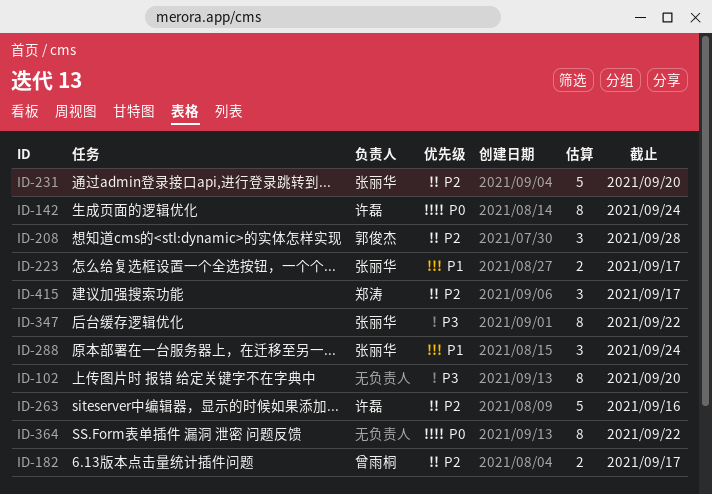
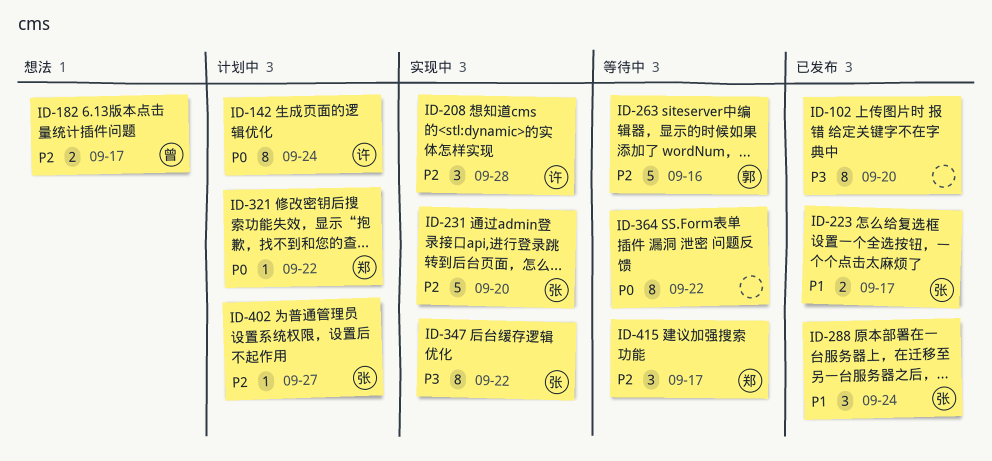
ID-208, owner: 郭俊杰 -> 许磊
ID-263, owner: 许磊 -> 郭俊杰
ID-321: none -> present
ID-402: none -> present

